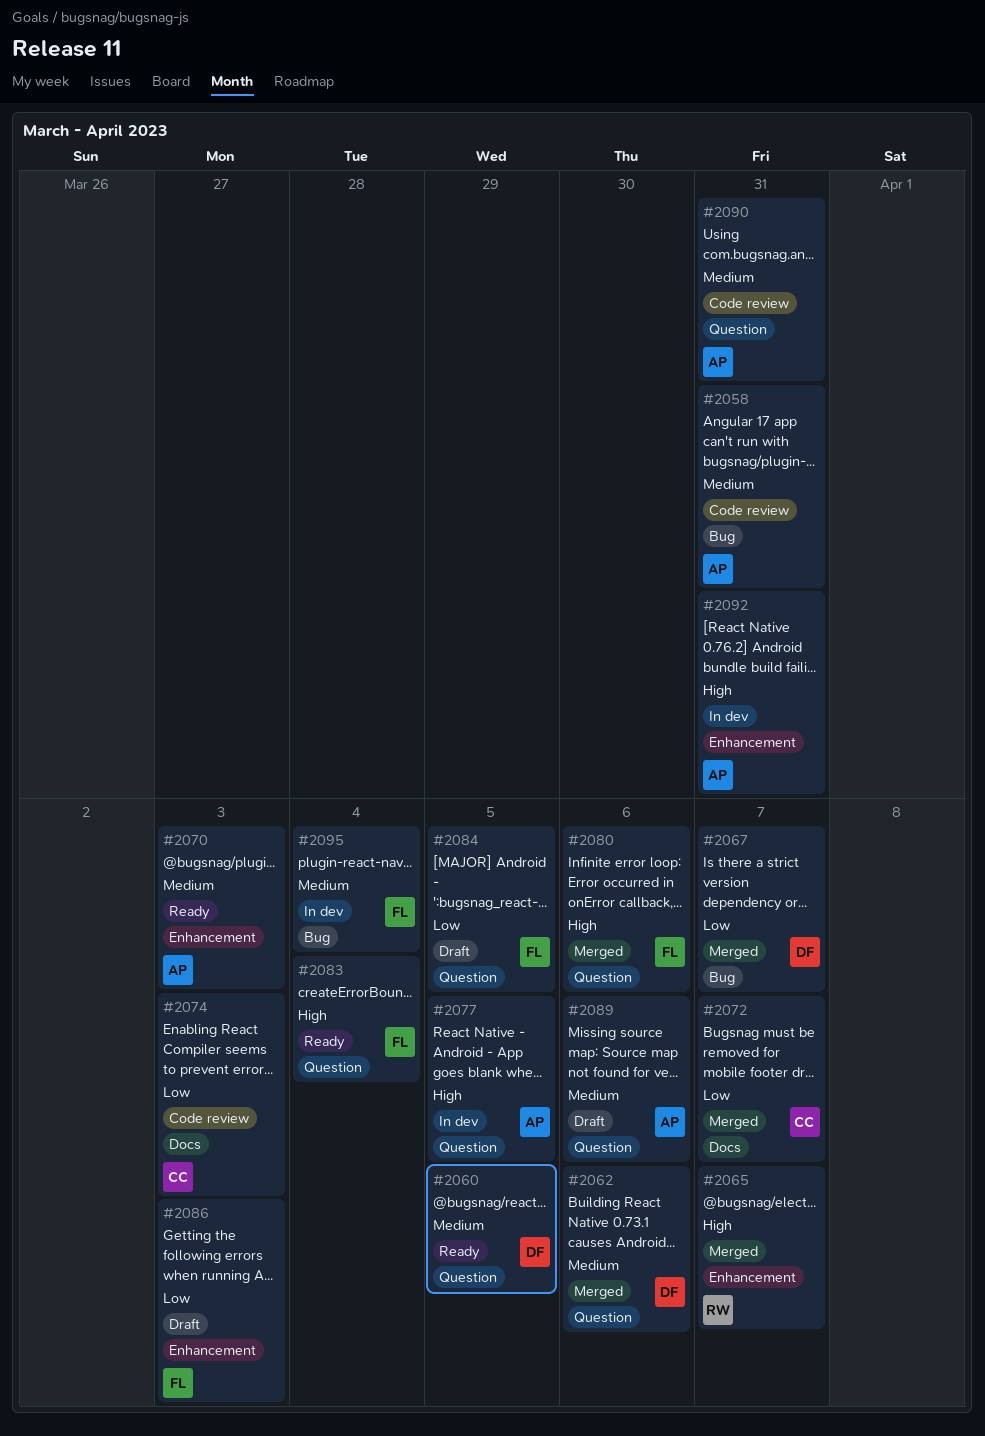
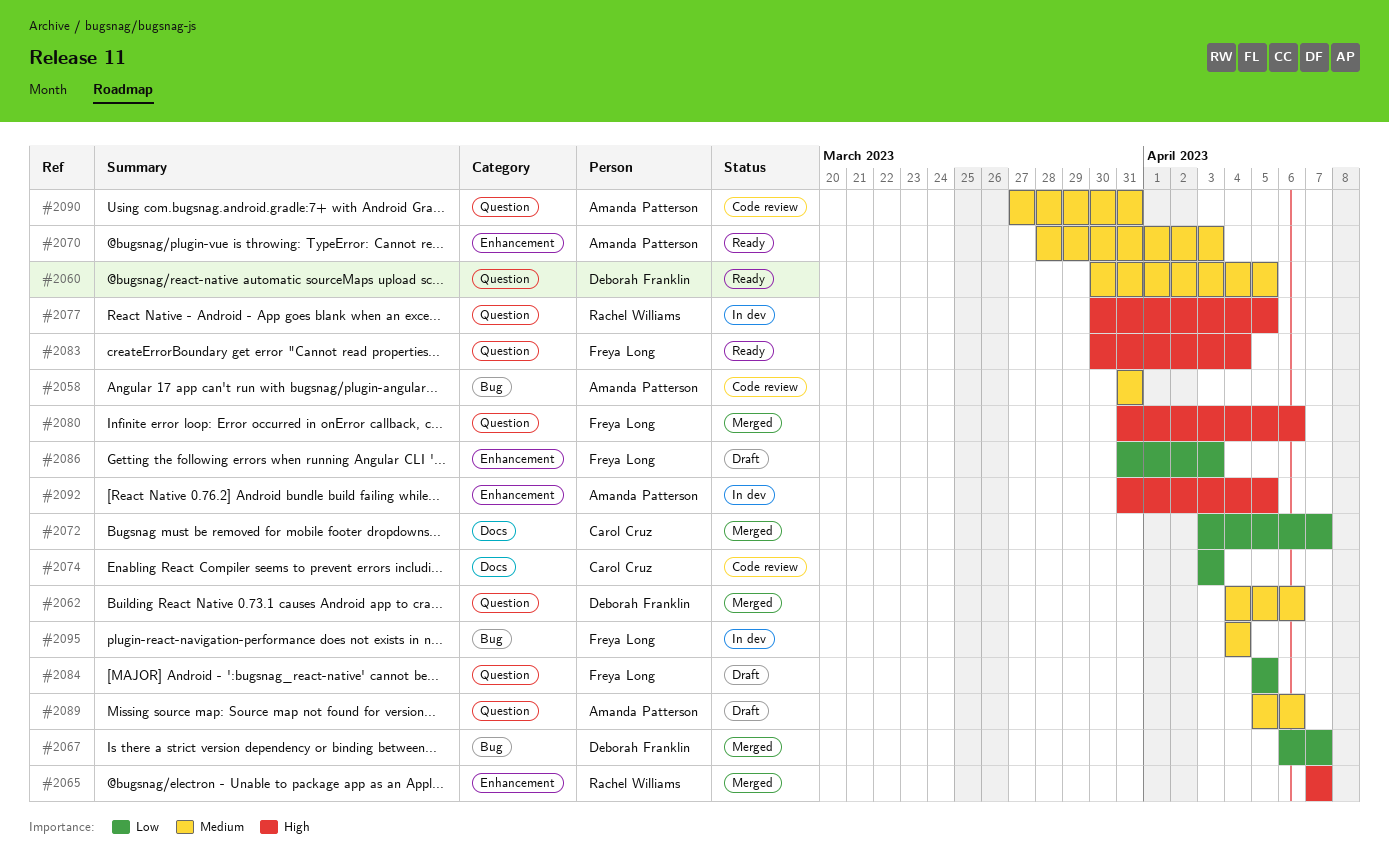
#2077, owner: Amanda Patterson -> Rachel Williams
#2092, due: Mar 31 -> Apr 5

